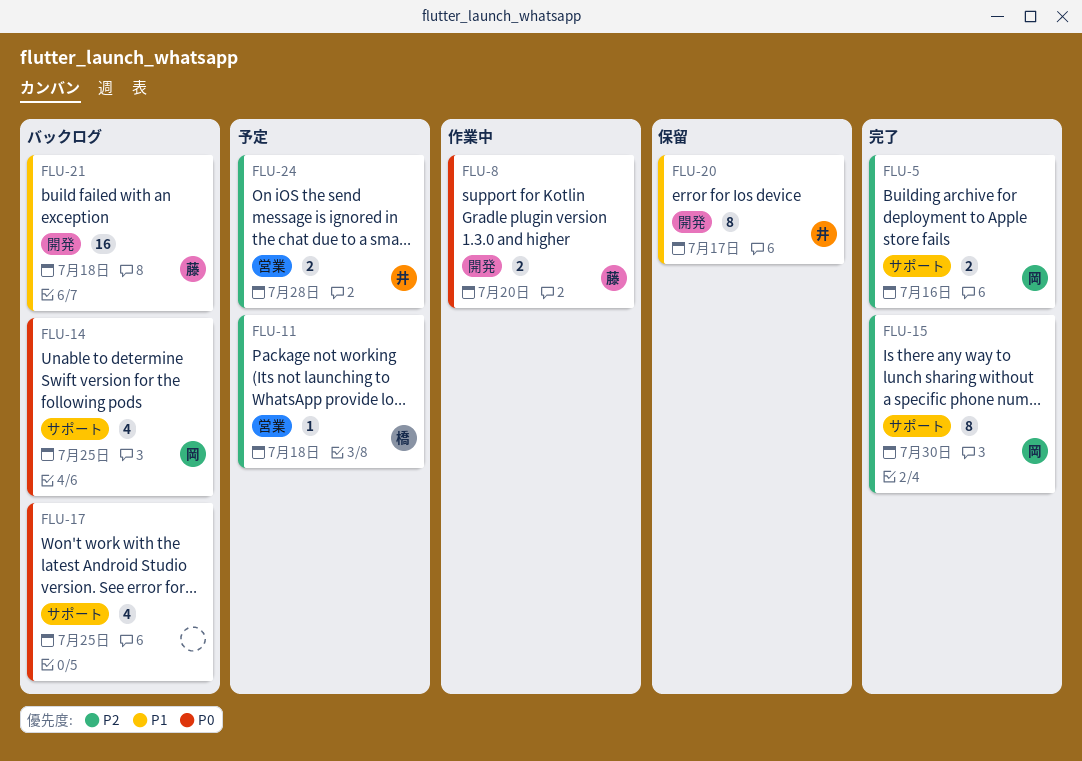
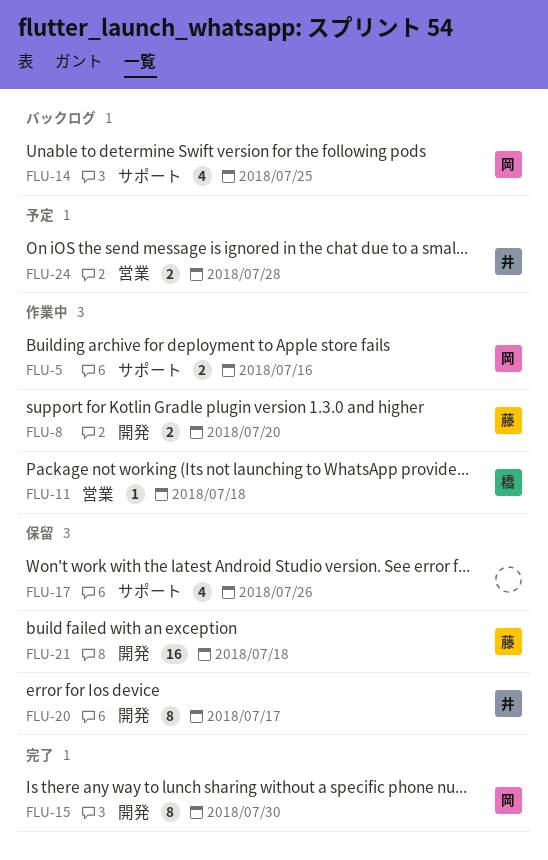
FLU-5, status: 完了 -> 作業中
FLU-11, status: 予定 -> 作業中
FLU-15, label: サポート -> 開発
FLU-17, status: バックログ -> 保留
FLU-17, due: Jul 25 -> Jul 26
FLU-21, status: バックログ -> 保留

